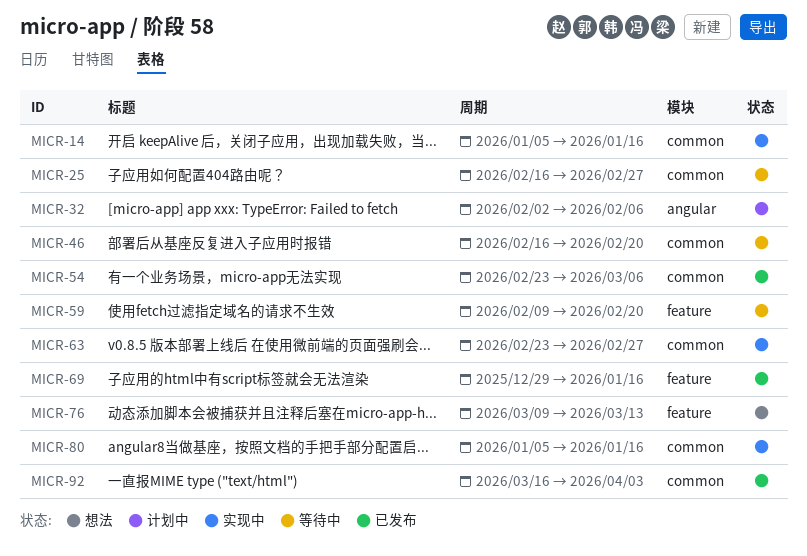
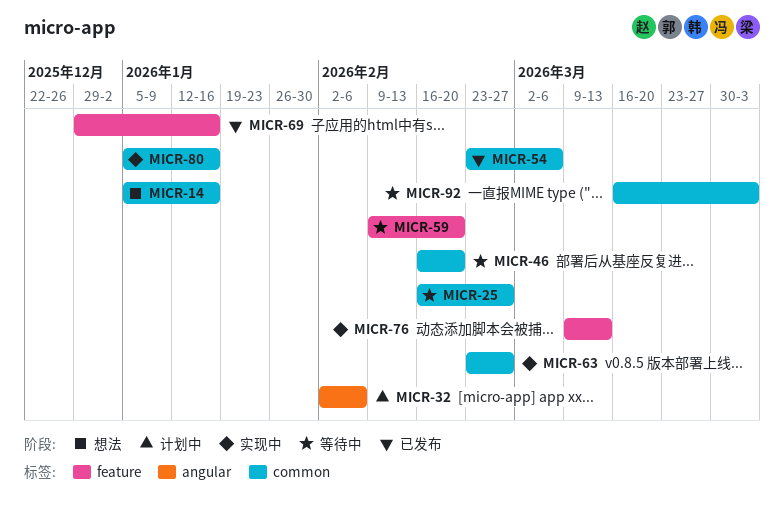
MICR-14, status: 实现中 -> 想法
MICR-76, status: 想法 -> 实现中
MICR-92, status: 已发布 -> 等待中

